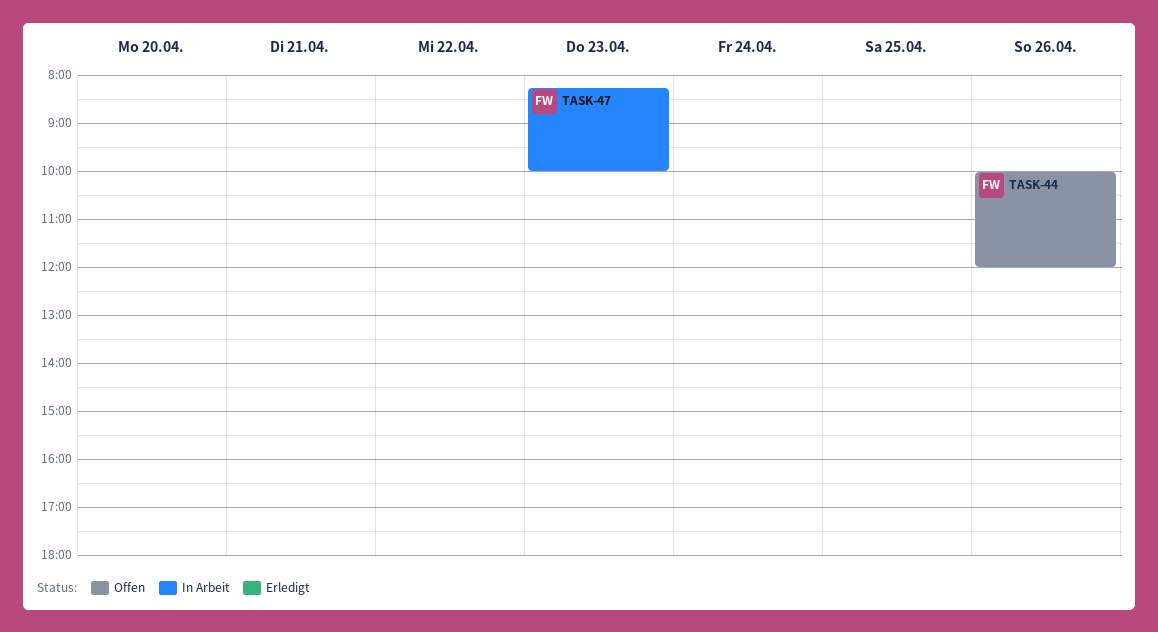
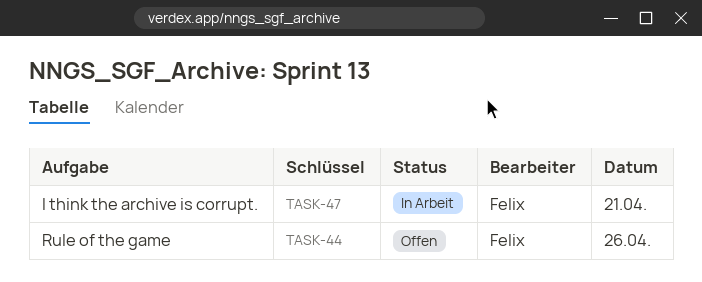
TASK-47, day: Apr 23 -> Apr 21

